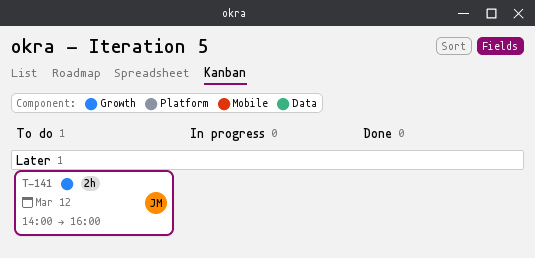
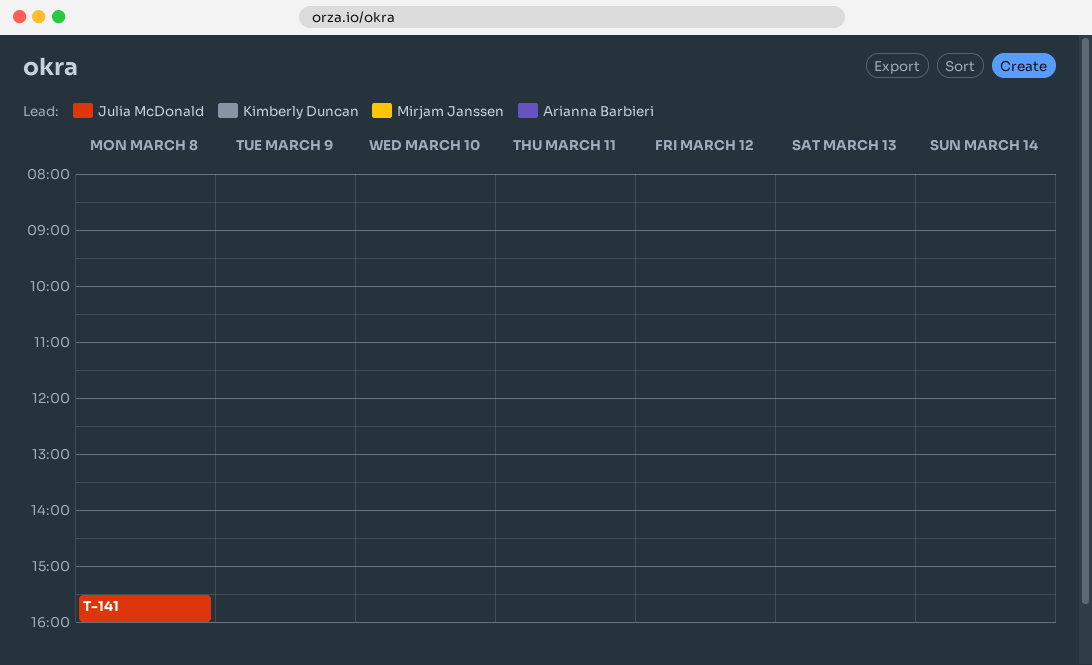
T-141, day: Mar 12 -> Mar 8
T-141, begins: 14:00 -> 15:30

